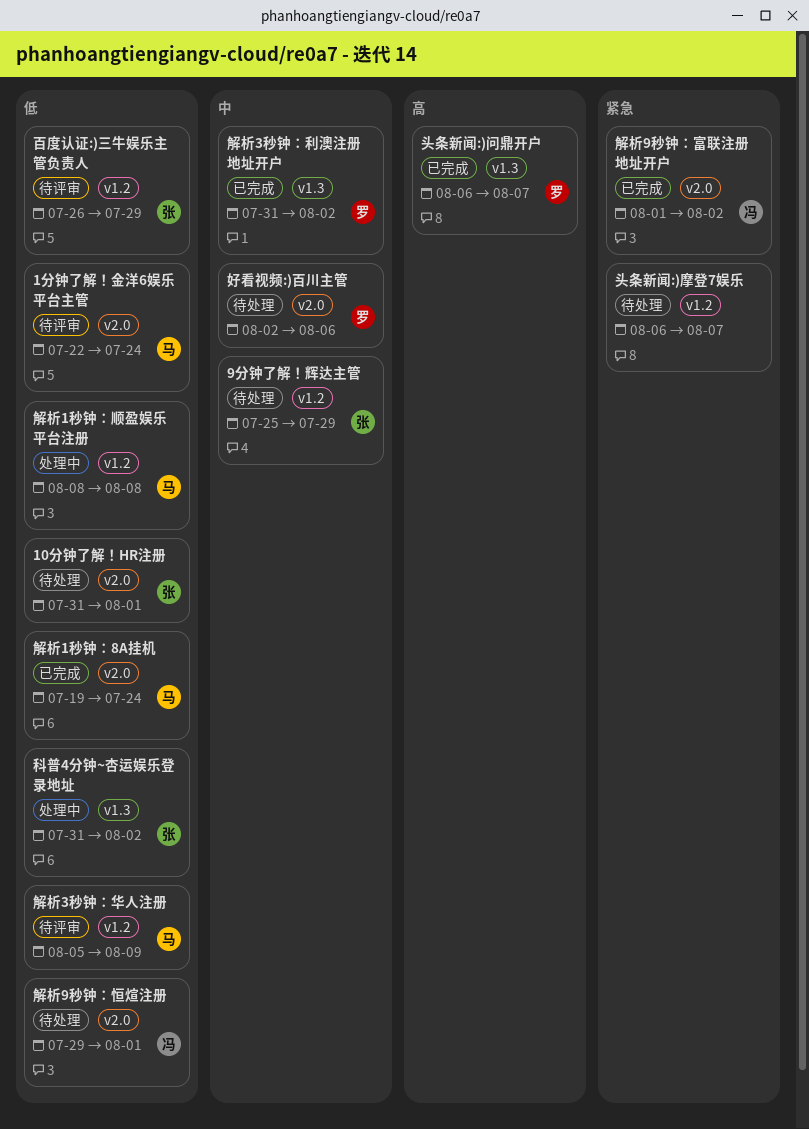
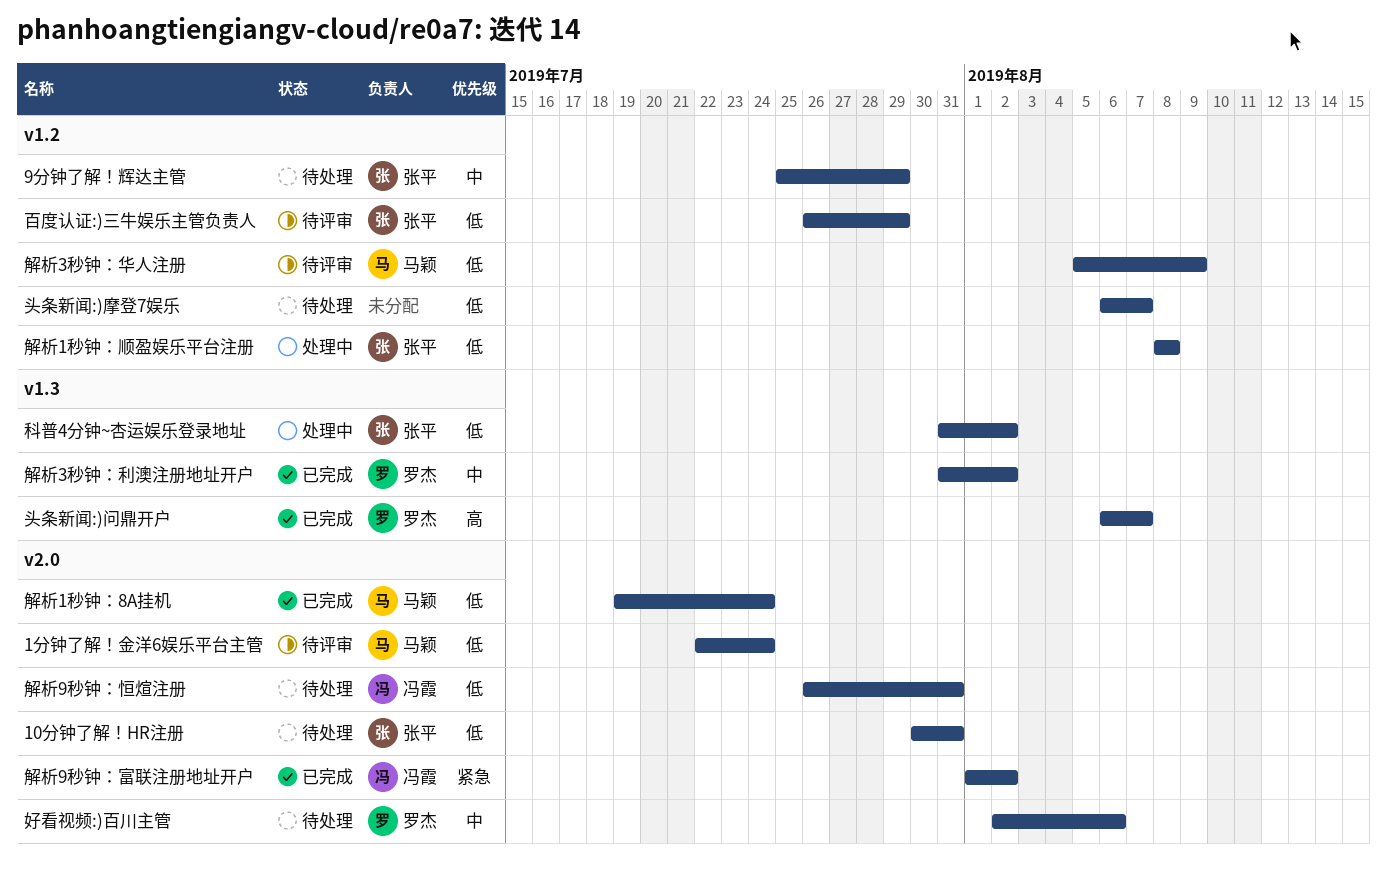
10分钟了解！HR注册, start: Jul 31 -> Jul 30
10分钟了解！HR注册, due: Aug 1 -> Jul 31
头条新闻:)摩登7娱乐, priority: 紧急 -> 低
解析1秒钟：顺盈娱乐平台注册, owner: 马颖 -> 张平
解析9秒钟：恒煊注册, start: Jul 29 -> Jul 26
解析9秒钟：恒煊注册, due: Aug 1 -> Jul 31

